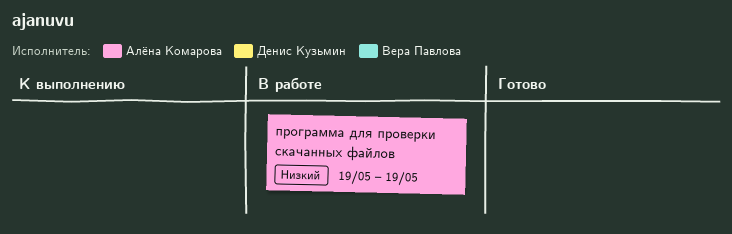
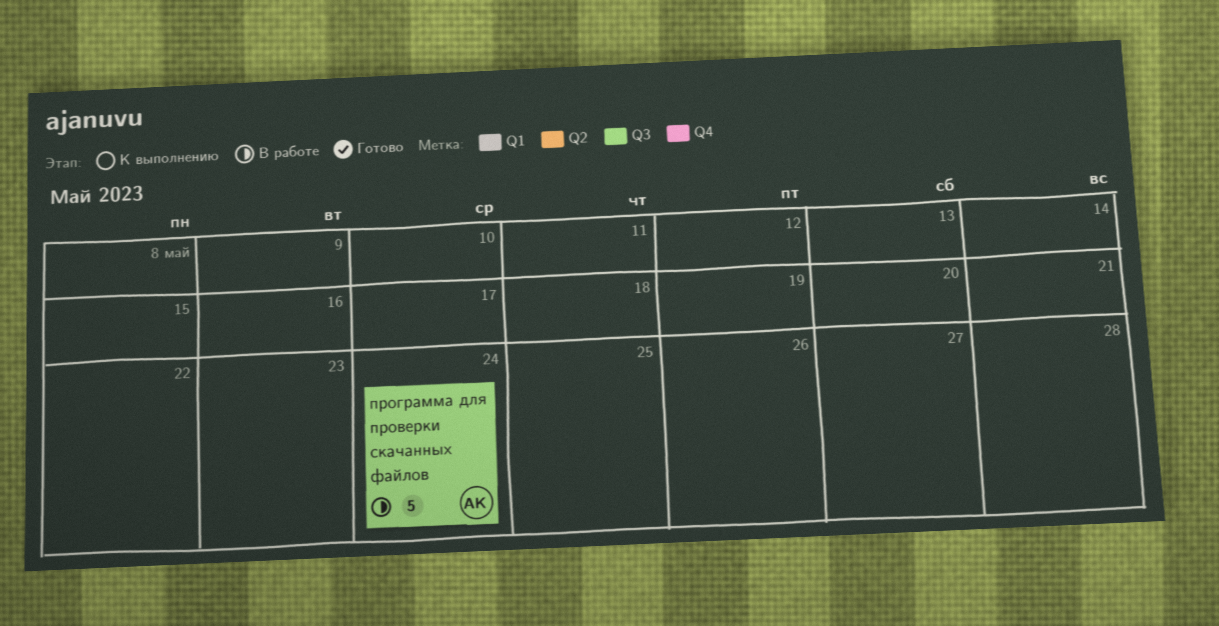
программа для проверки скачанных файлов, due: May 19 -> May 24

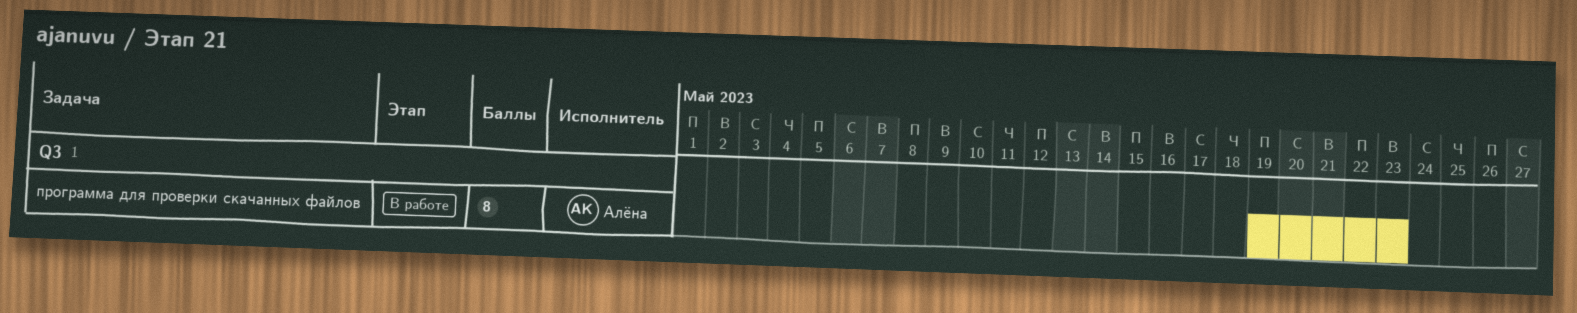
программа для проверки скачанных файлов, estimate: 5 -> 8
программа для проверки скачанных файлов, due: May 24 -> May 23

